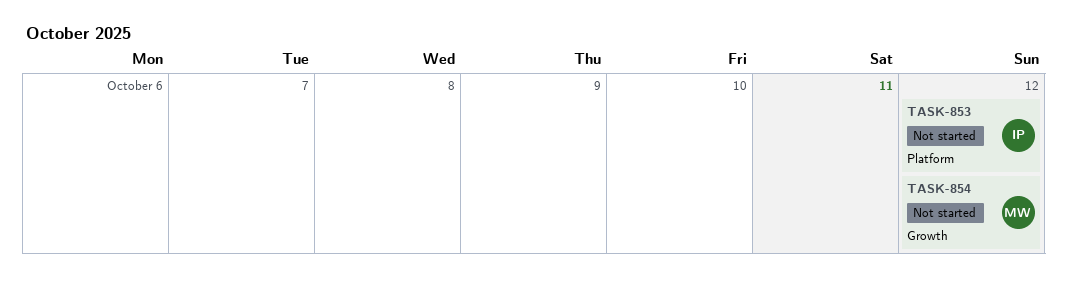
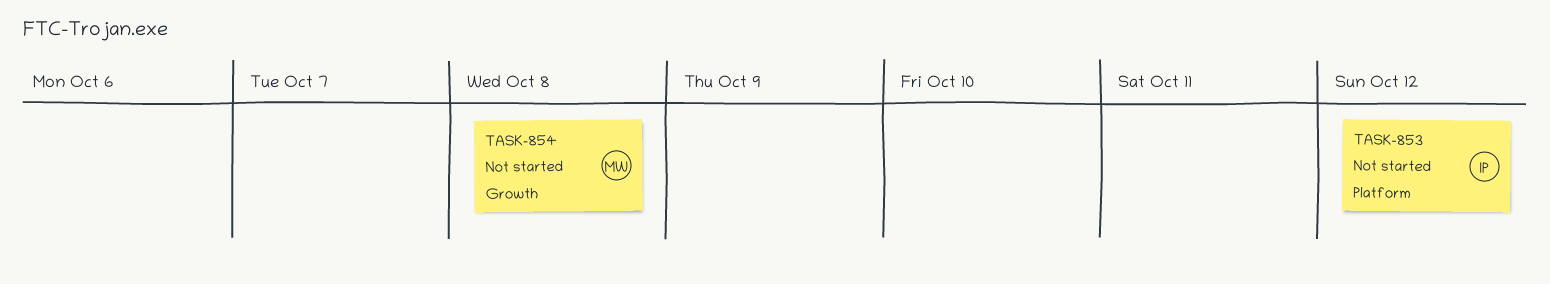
TASK-854, due: Oct 12 -> Oct 8

